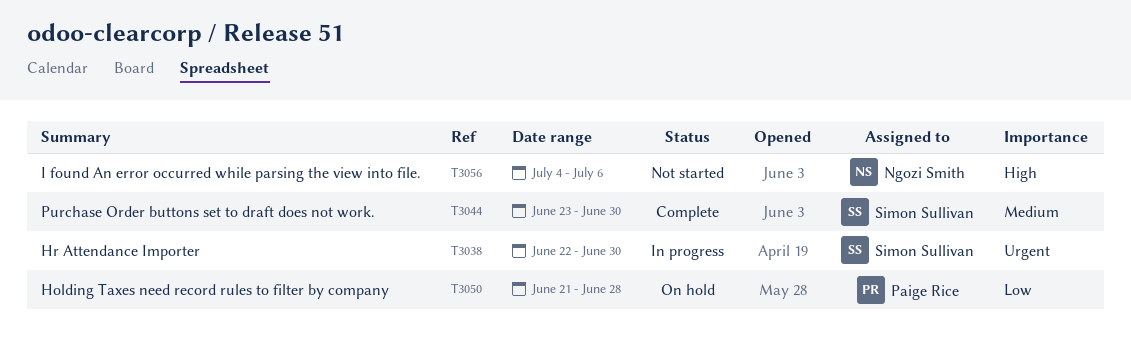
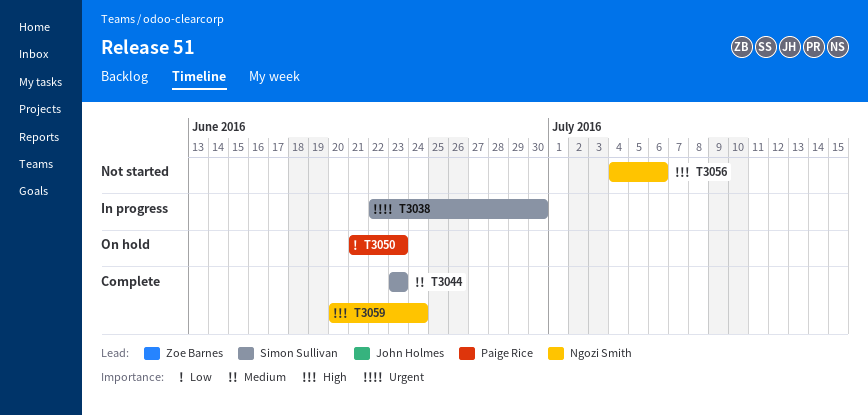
T3044, due: Jun 30 -> Jun 23
T3050, due: Jun 28 -> Jun 23
T3059: none -> present

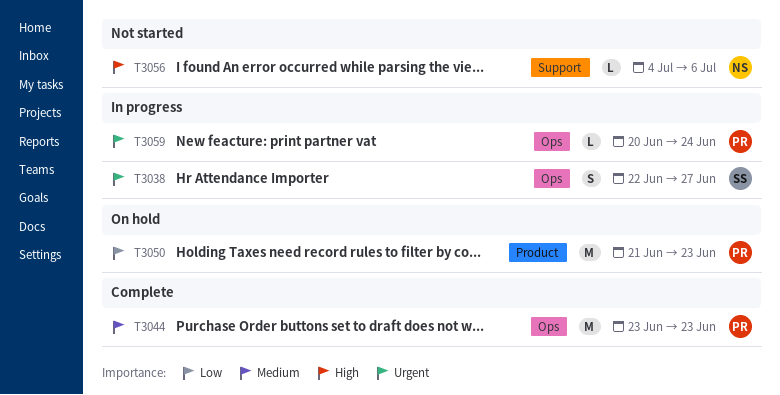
T3038, due: Jun 30 -> Jun 27
T3044, owner: Simon Sullivan -> Paige Rice
T3059, status: Complete -> In progress
T3059, owner: Ngozi Smith -> Paige Rice
T3059, priority: High -> Urgent

